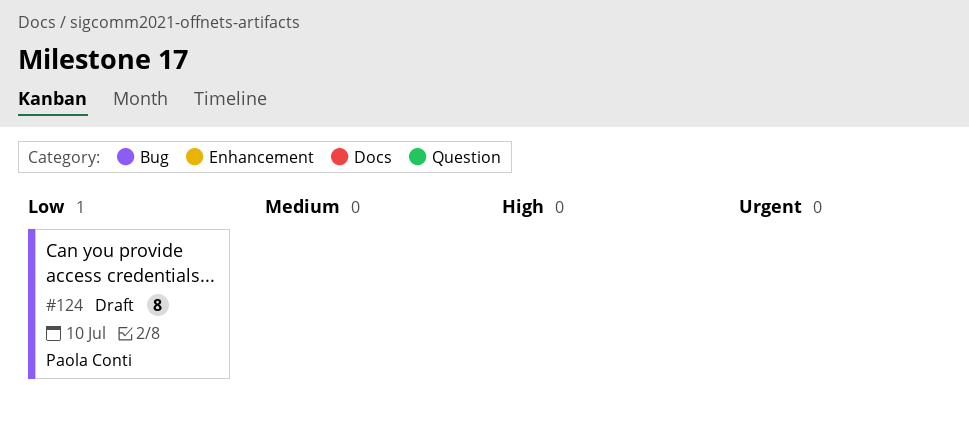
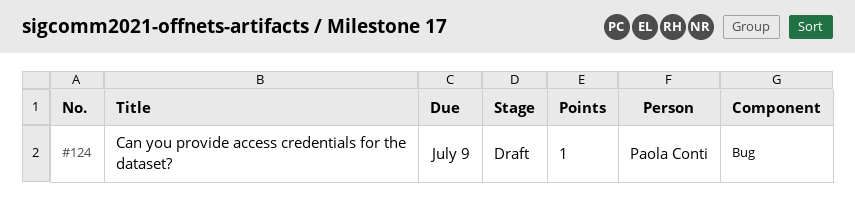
#124, estimate: 8 -> 1
#124, due: Jul 10 -> Jul 9

